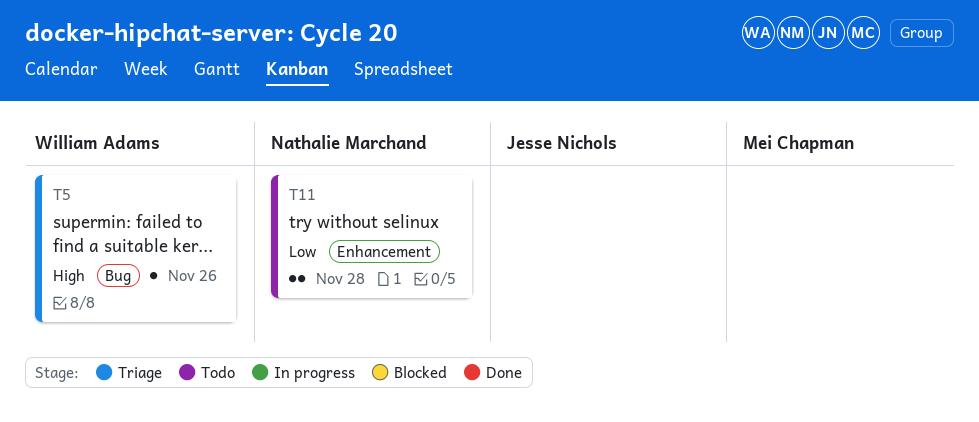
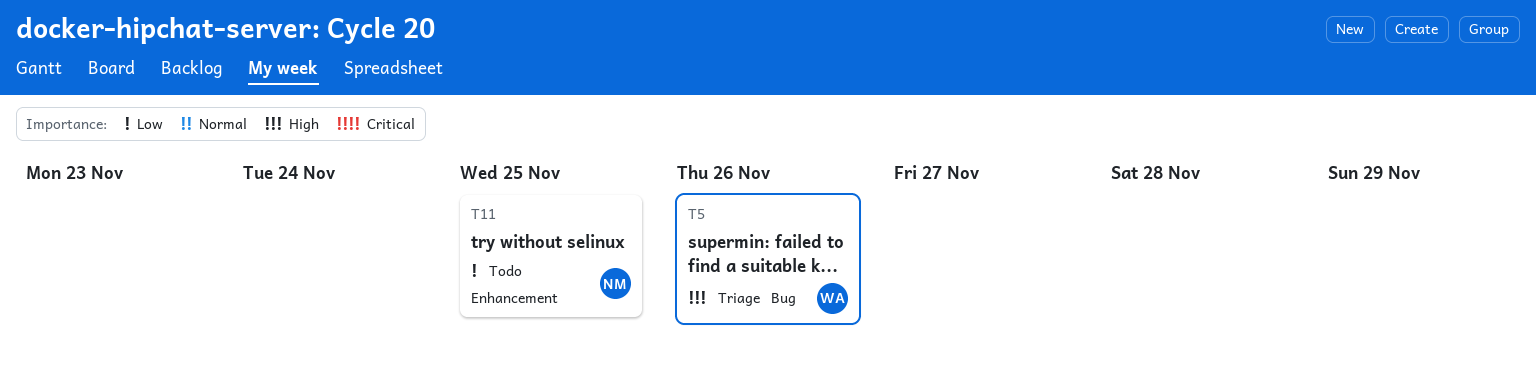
T11, due: Nov 28 -> Nov 25

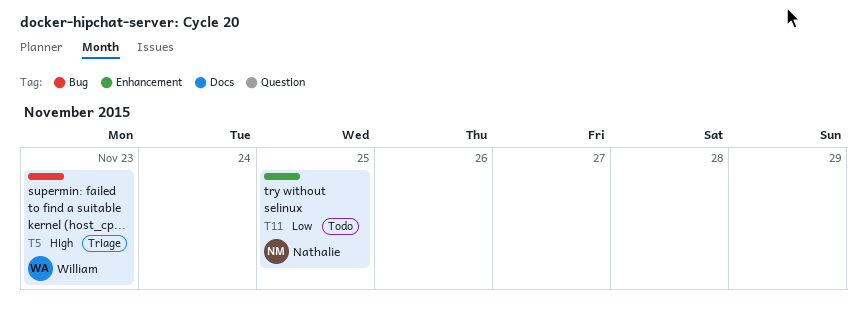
T5, due: Nov 26 -> Nov 23

